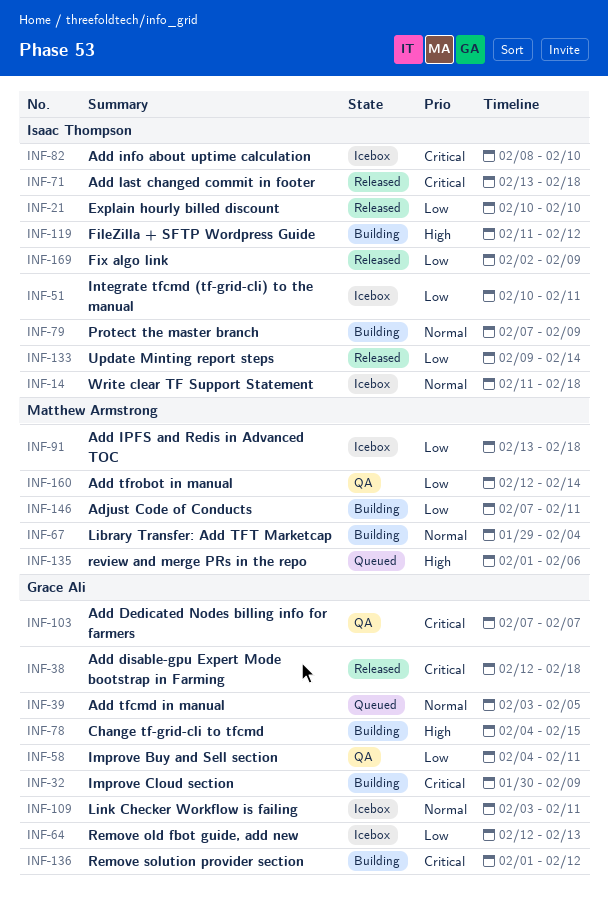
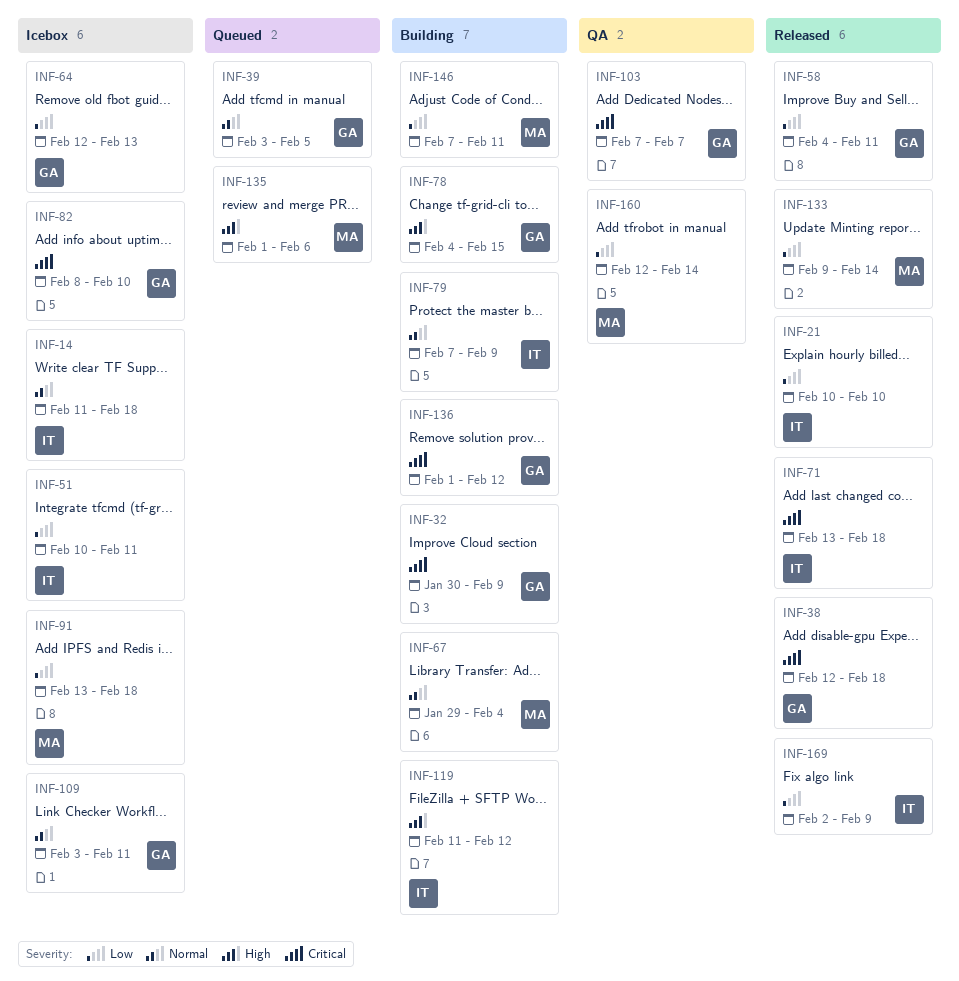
INF-58, status: QA -> Released
INF-82, owner: Isaac Thompson -> Grace Ali
INF-133, owner: Isaac Thompson -> Matthew Armstrong

